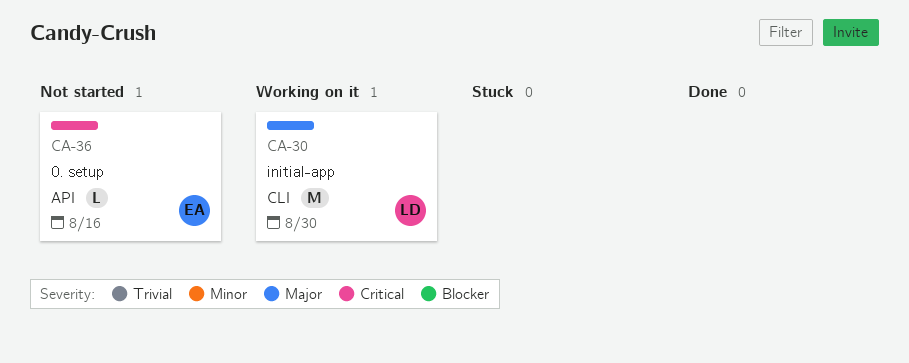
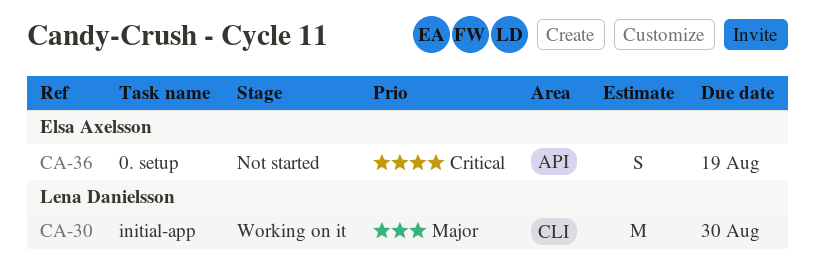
CA-36, estimate: L -> S
CA-36, due: Aug 16 -> Aug 19

